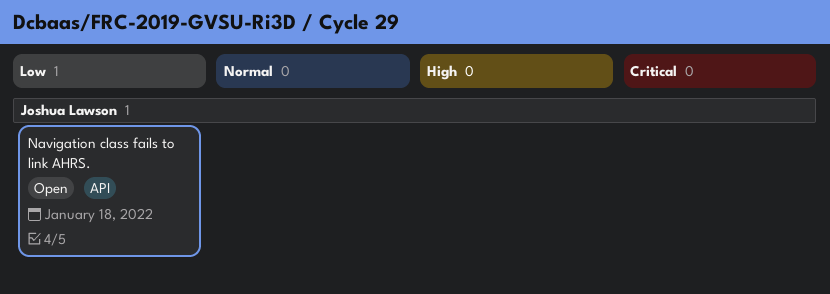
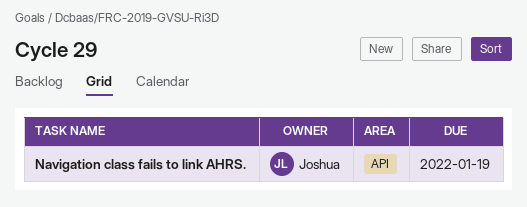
Navigation class fails to link AHRS., due: Jan 18 -> Jan 19

